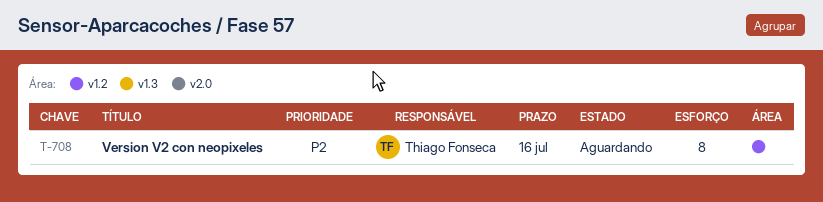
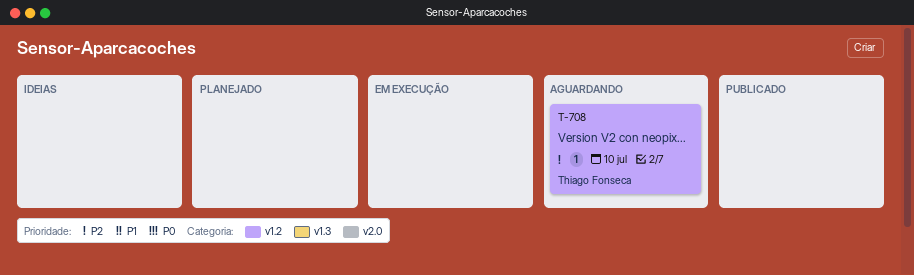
T-708, estimate: 8 -> 1
T-708, due: Jul 16 -> Jul 10

